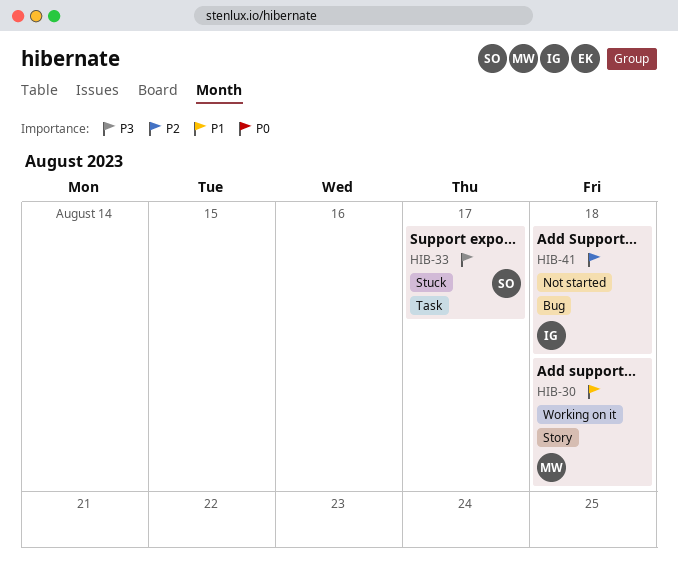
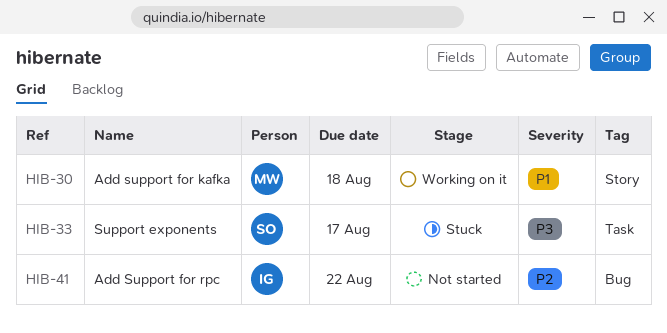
HIB-41, due: Aug 18 -> Aug 22

